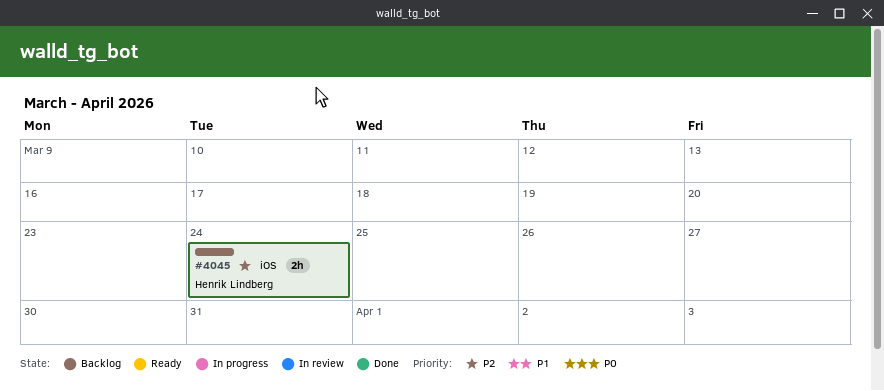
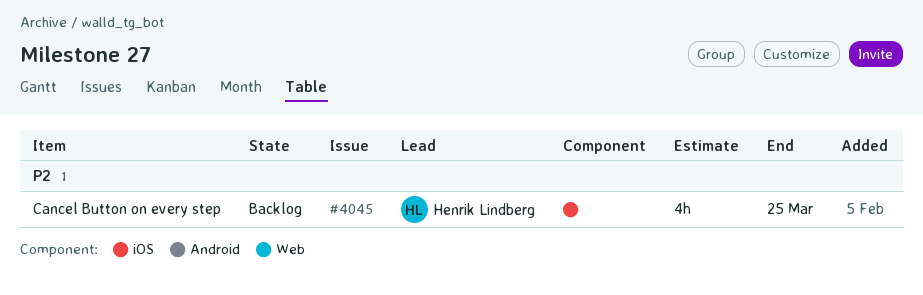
#4045, estimate: 2h -> 4h
#4045, due: Mar 24 -> Mar 25

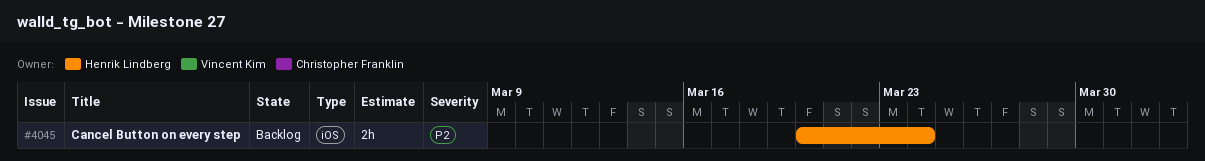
#4045, estimate: 4h -> 2h
#4045, due: Mar 25 -> Mar 24

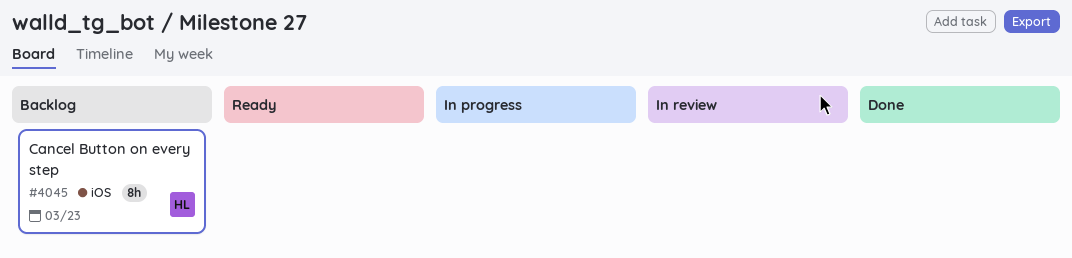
#4045, estimate: 2h -> 8h
#4045, due: Mar 24 -> Mar 23

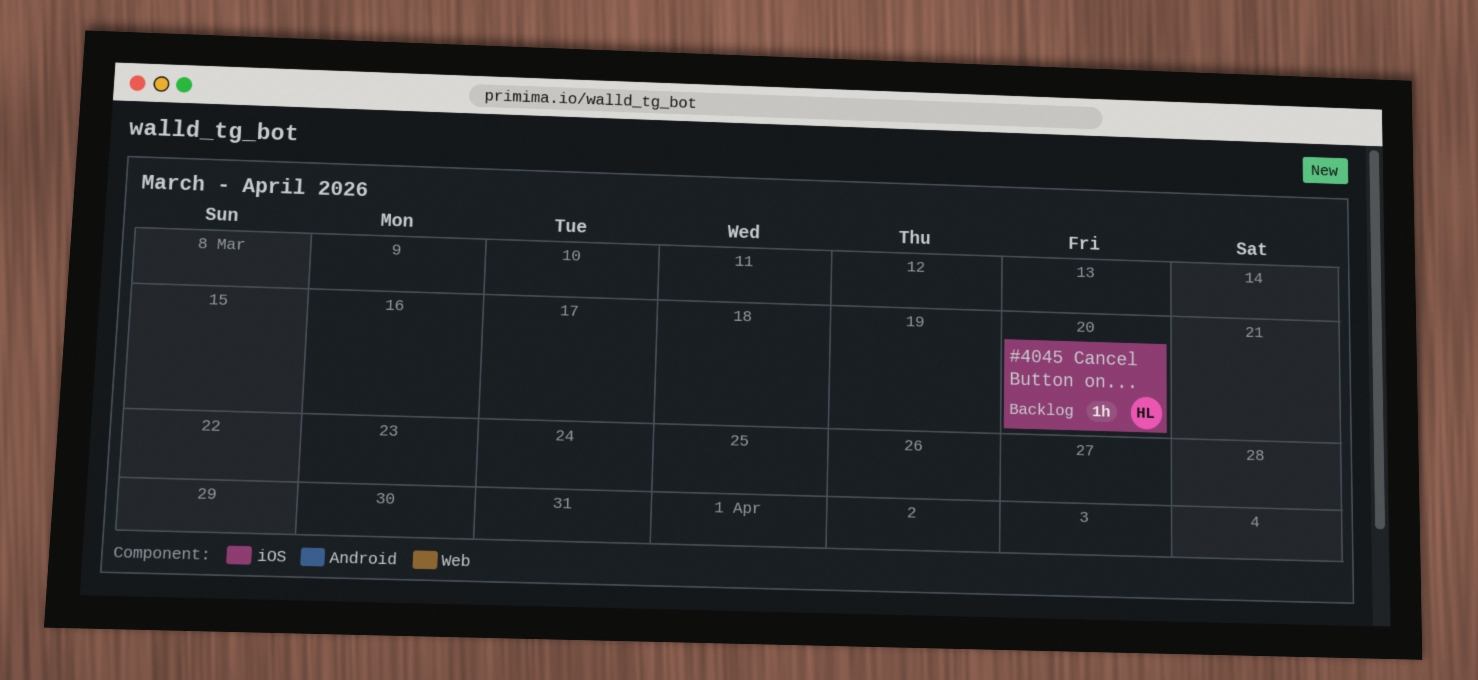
#4045, estimate: 8h -> 1h
#4045, due: Mar 23 -> Mar 20

